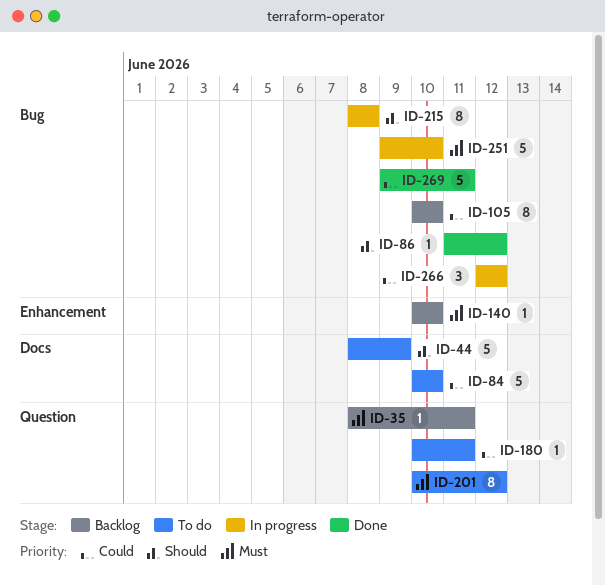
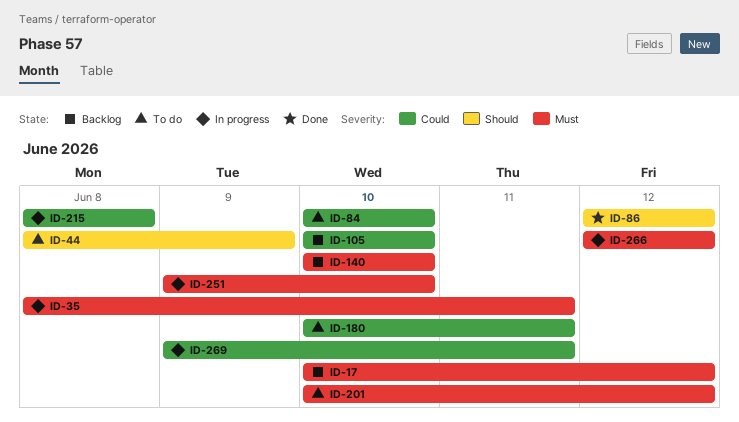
ID-17: none -> present
ID-35, status: Backlog -> In progress
ID-86, start: Jun 11 -> Jun 12
ID-215, priority: Should -> Could
ID-266, priority: Could -> Must
ID-269, status: Done -> In progress

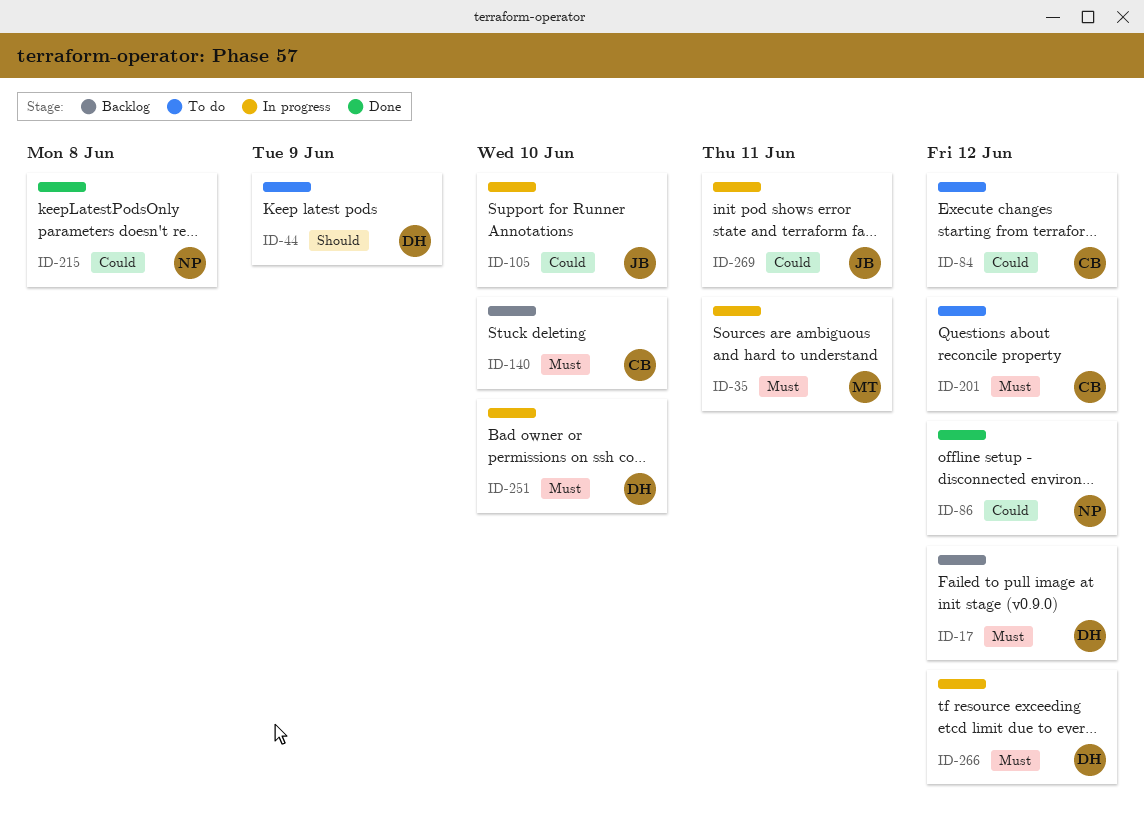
ID-84, due: Jun 10 -> Jun 12
ID-86, priority: Should -> Could
ID-105, status: Backlog -> In progress
ID-180: present -> none
ID-215, status: In progress -> Done

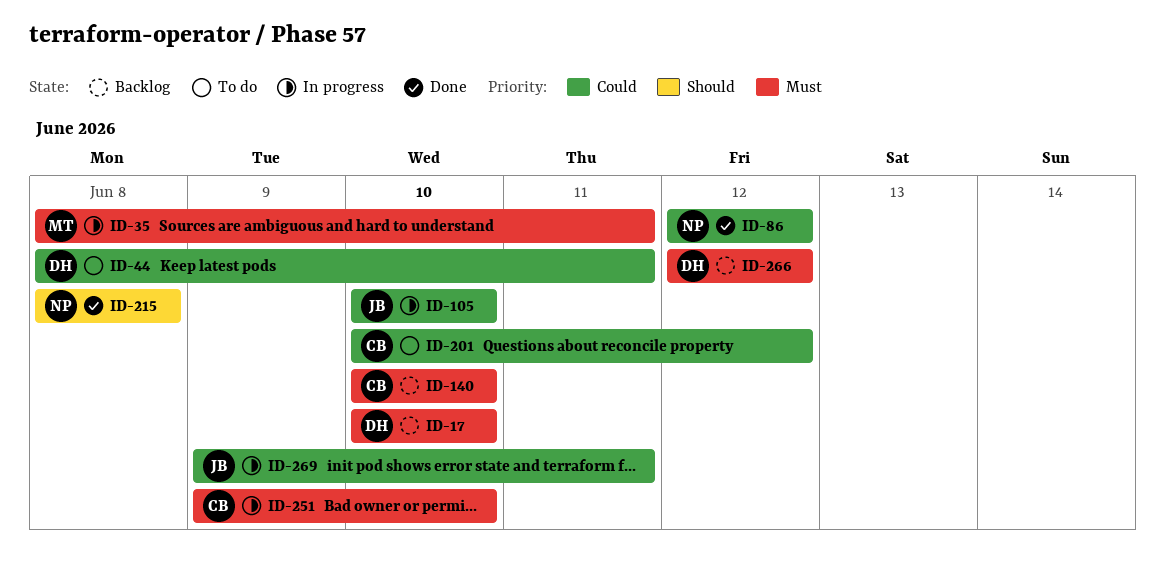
ID-17, due: Jun 12 -> Jun 10
ID-44, priority: Should -> Could
ID-44, due: Jun 9 -> Jun 11
ID-84: present -> none
ID-201, priority: Must -> Could
ID-215, priority: Could -> Should
ID-251, owner: DH -> CB
ID-266, status: In progress -> Backlog

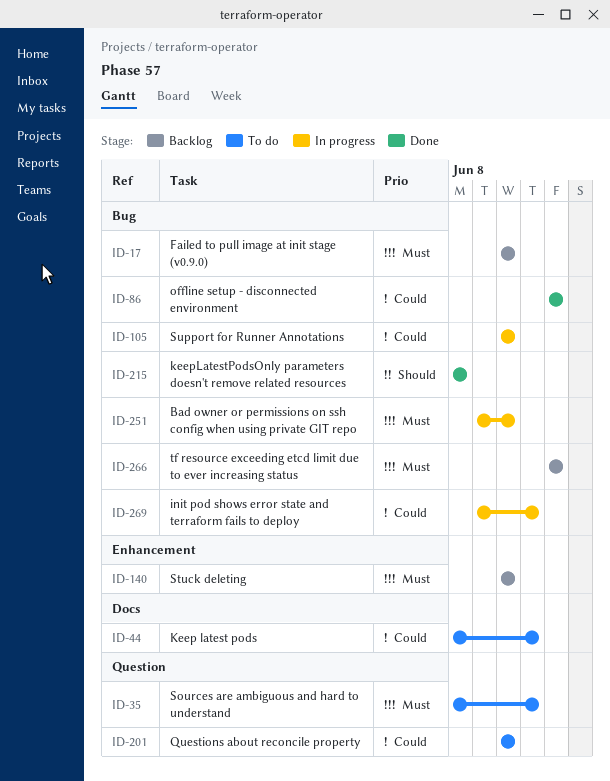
ID-35, status: In progress -> To do
ID-201, due: Jun 12 -> Jun 10

